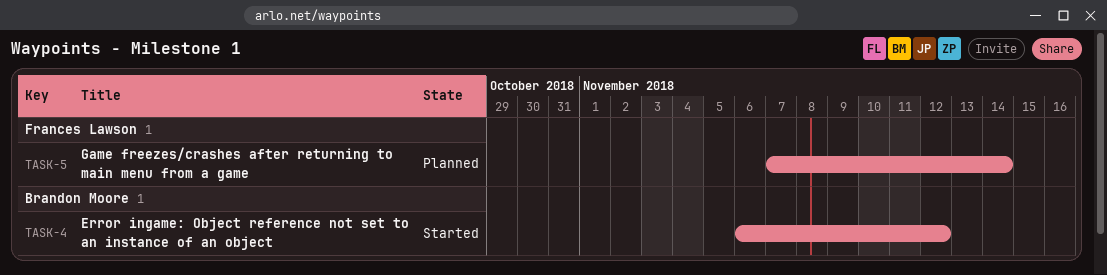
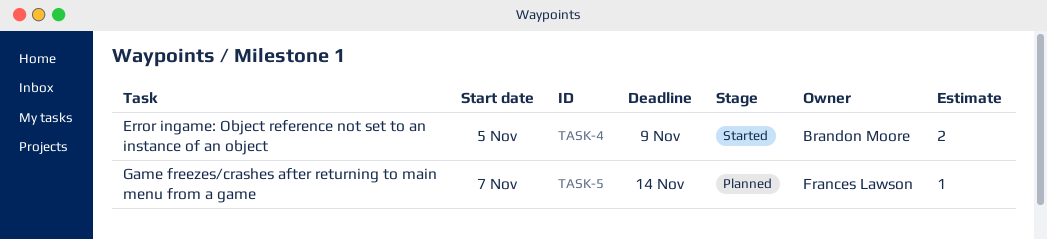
TASK-4, start: Nov 6 -> Nov 5
TASK-4, due: Nov 12 -> Nov 9

